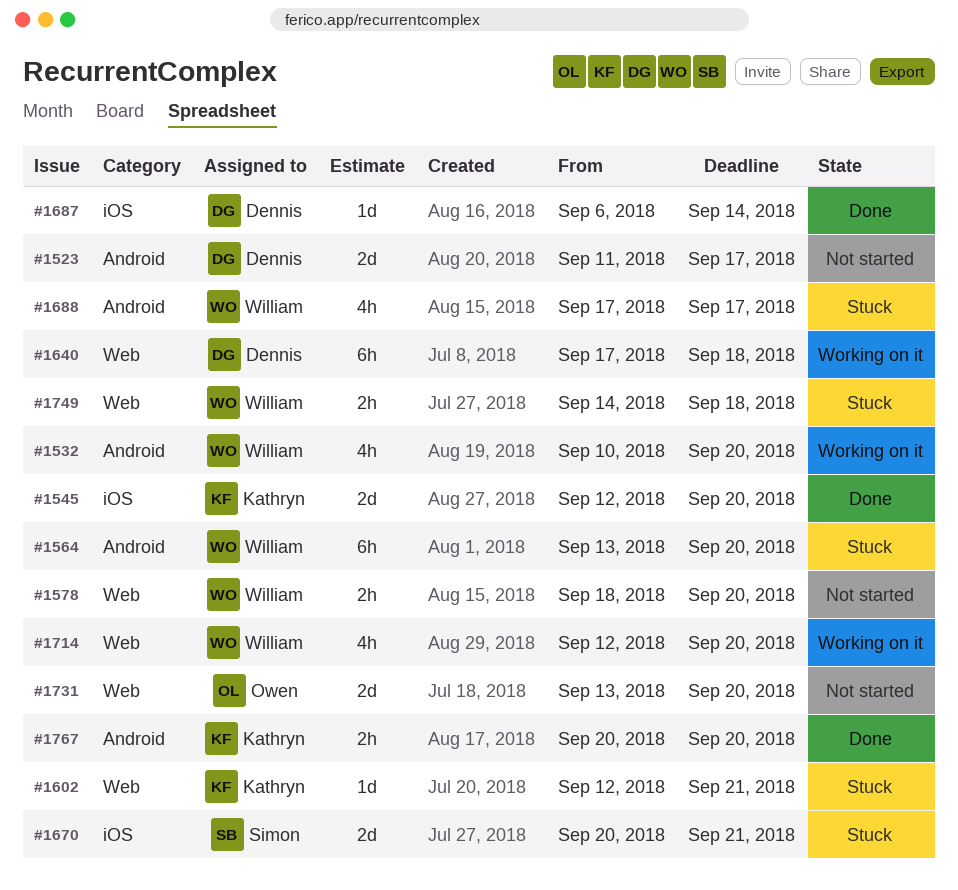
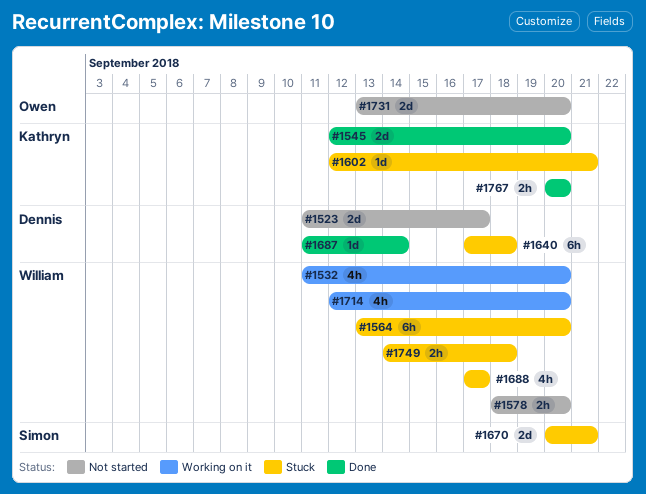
#1532, start: Sep 10 -> Sep 11
#1640, status: Working on it -> Stuck
#1687, start: Sep 6 -> Sep 11

